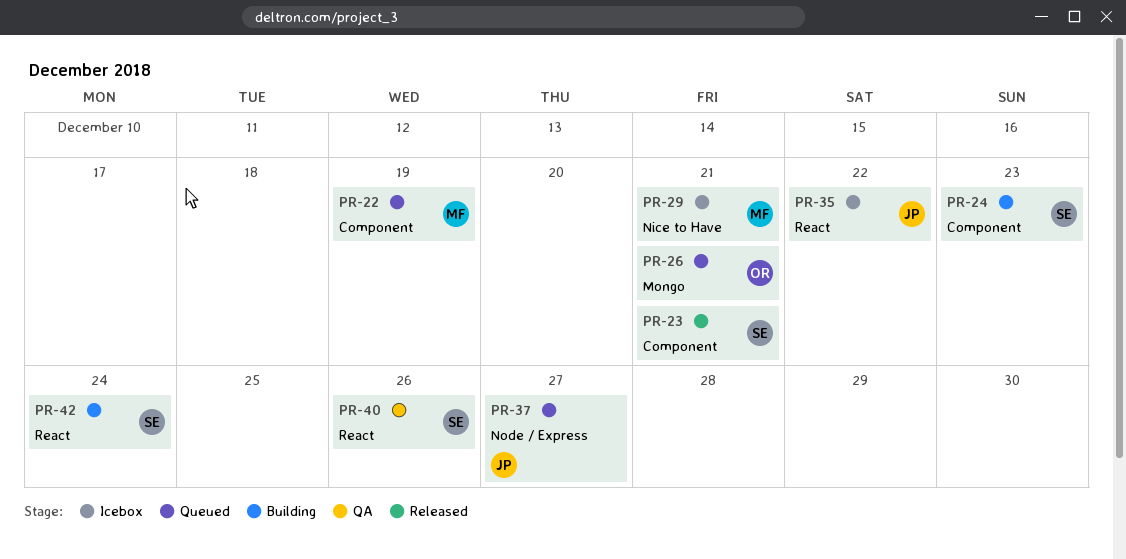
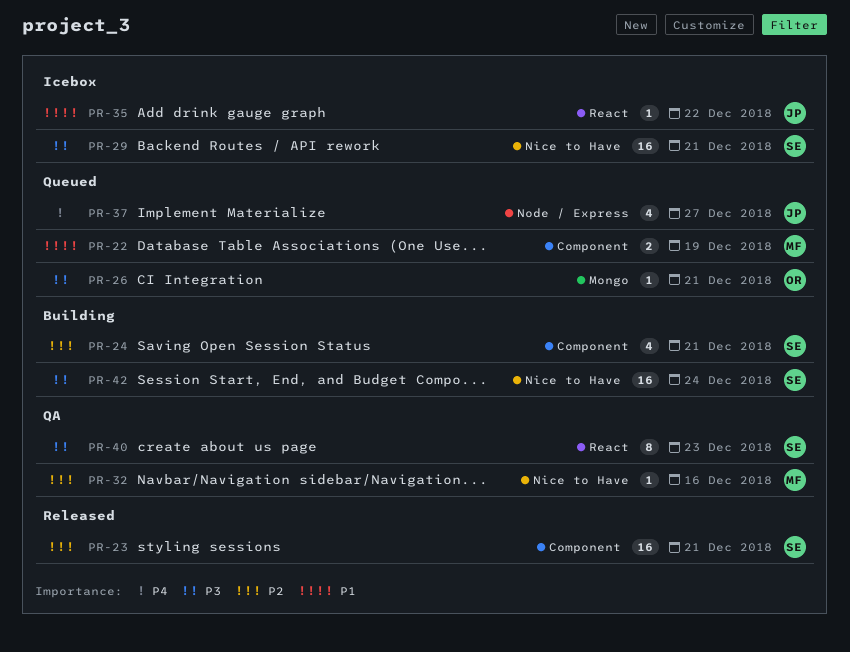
PR-24, due: Dec 23 -> Dec 21
PR-29, owner: MF -> SE
PR-32: none -> present
PR-40, due: Dec 26 -> Dec 23
PR-42, label: React -> Nice to Have

